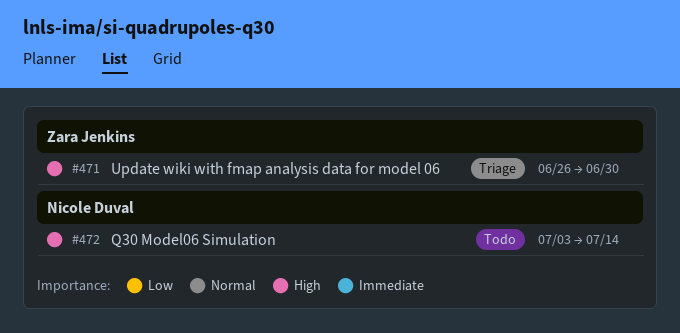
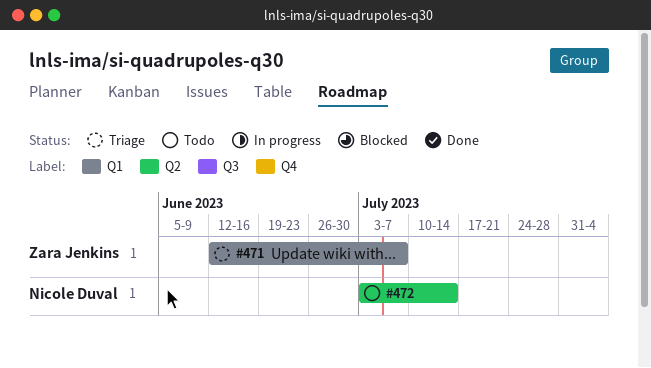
#471, start: Jun 26 -> Jun 12
#471, due: Jun 30 -> Jul 7

